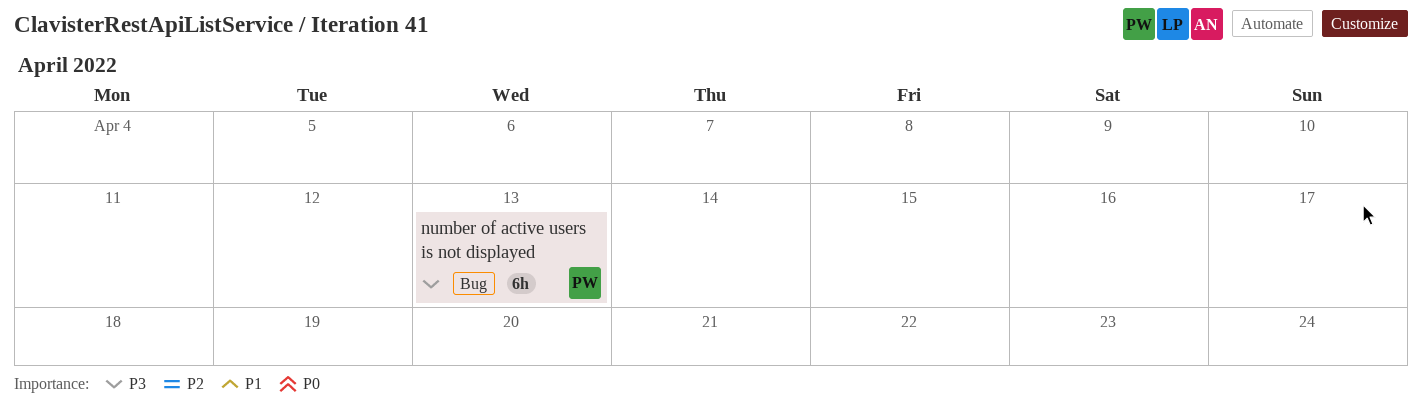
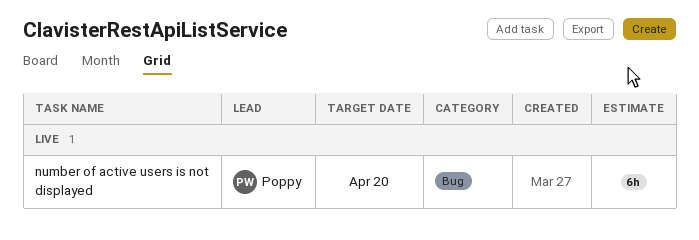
number of active users is not displayed, due: Apr 13 -> Apr 20

